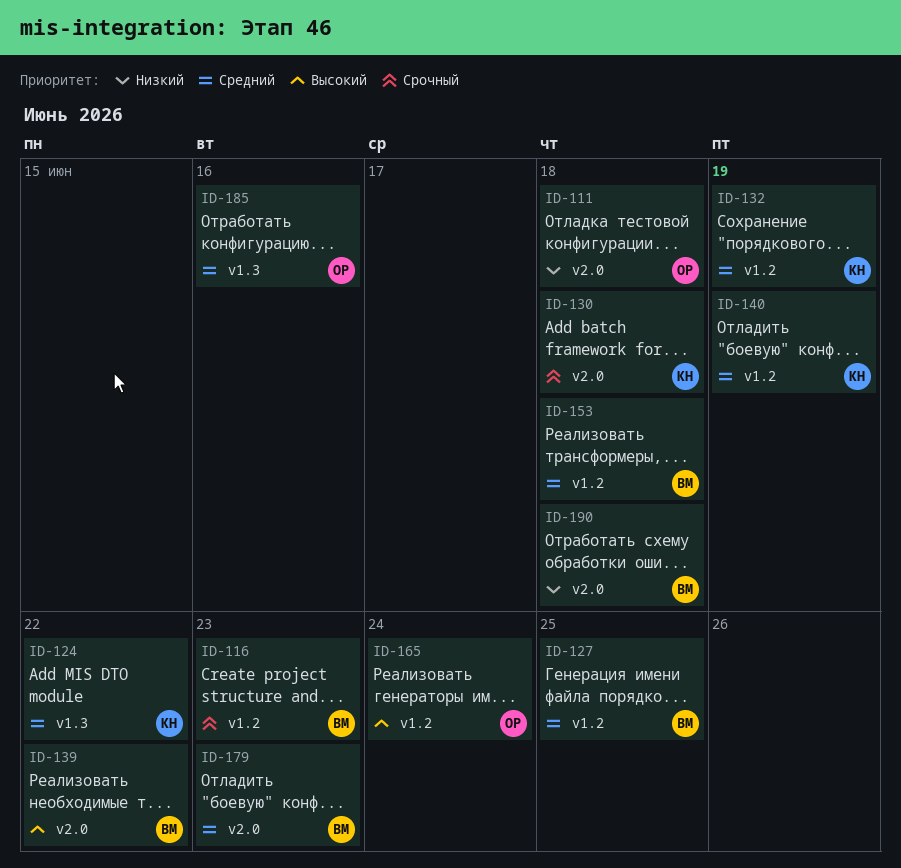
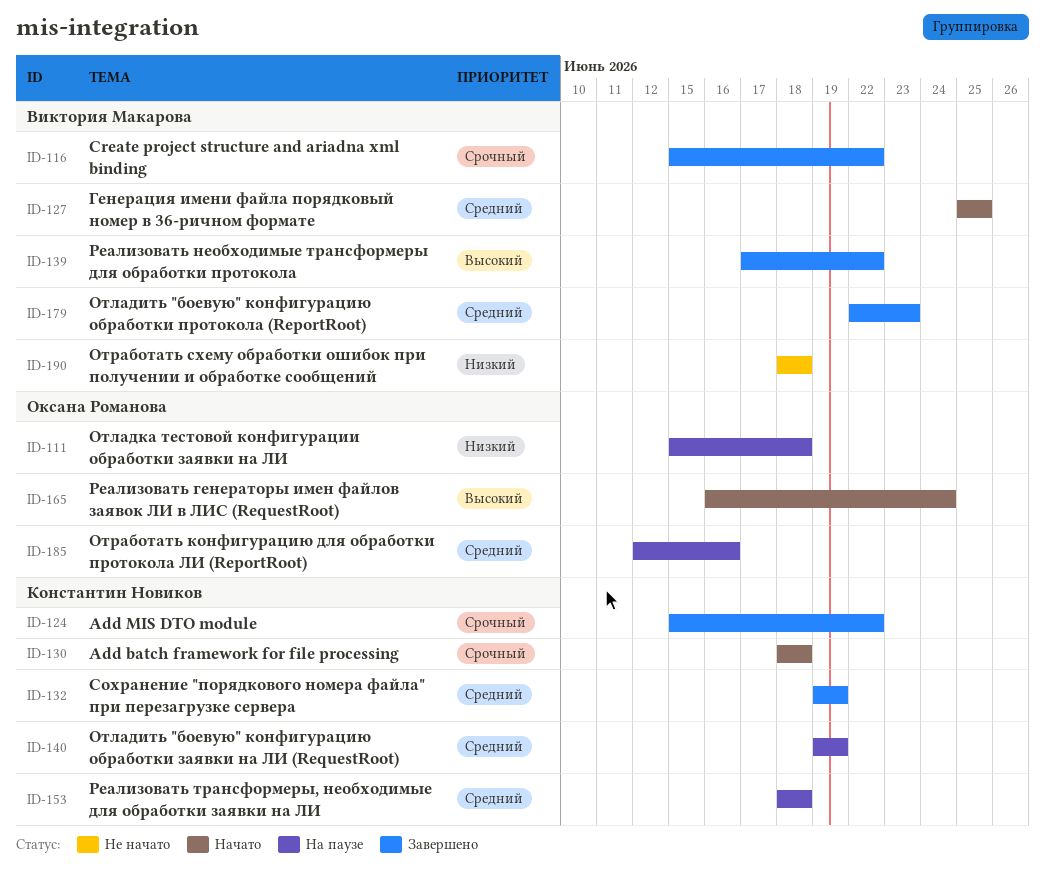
ID-116, due: Jun 23 -> Jun 22
ID-124, priority: Средний -> Срочный
ID-153, owner: Виктория Макарова -> Константин Новиков

